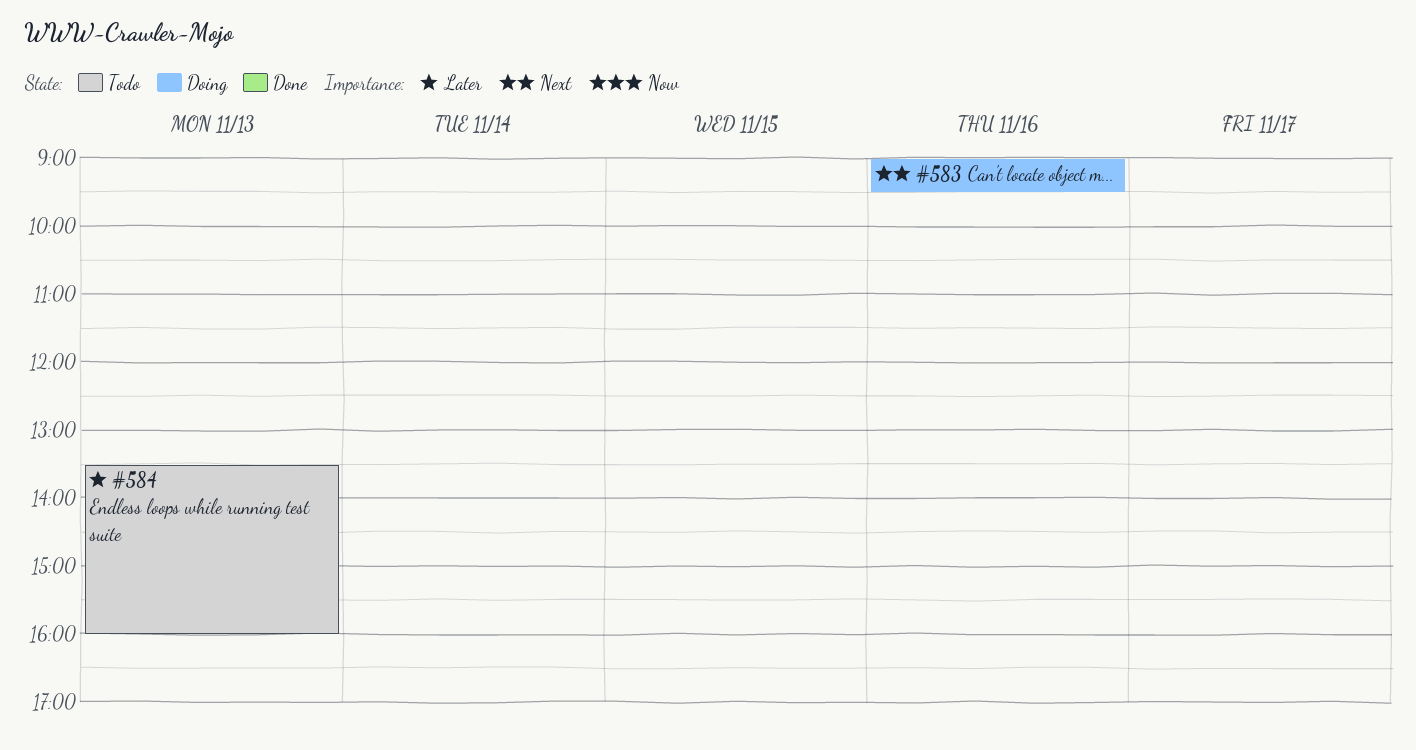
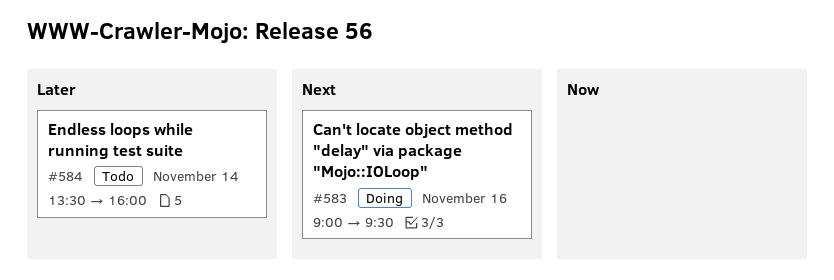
#584, day: Nov 13 -> Nov 14

